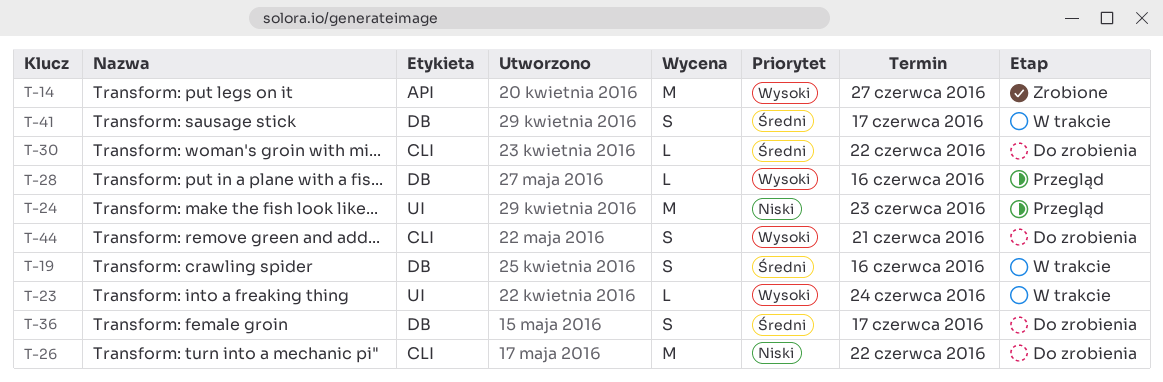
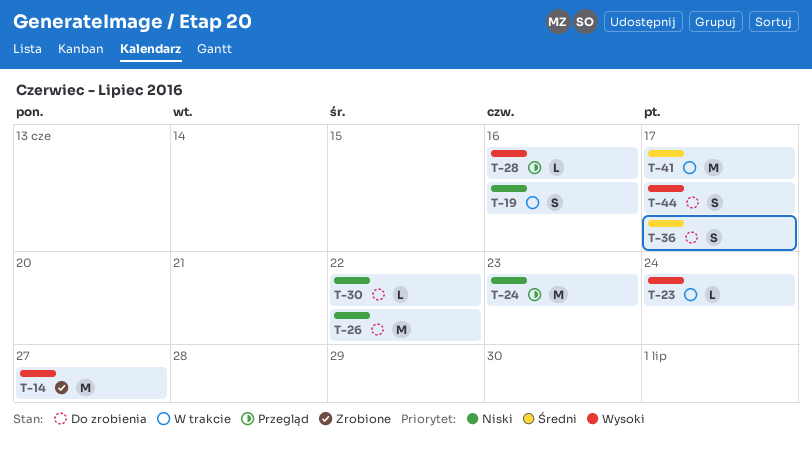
T-19, priority: Średni -> Niski
T-30, priority: Średni -> Niski
T-41, estimate: S -> M
T-44, due: Jun 21 -> Jun 17

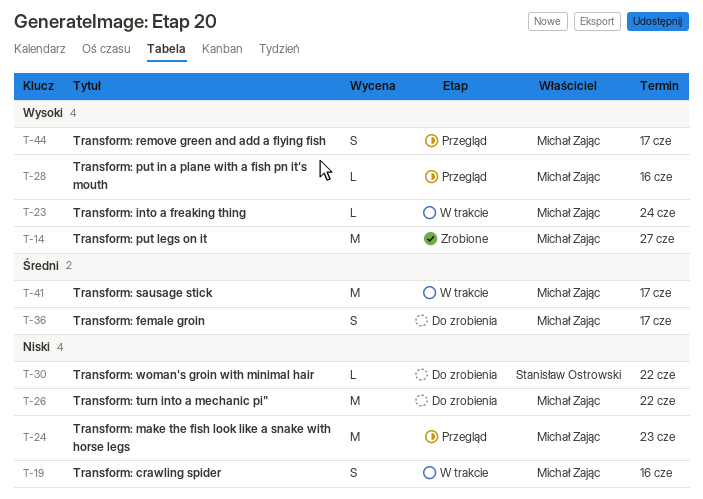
T-44, status: Do zrobienia -> Przegląd

